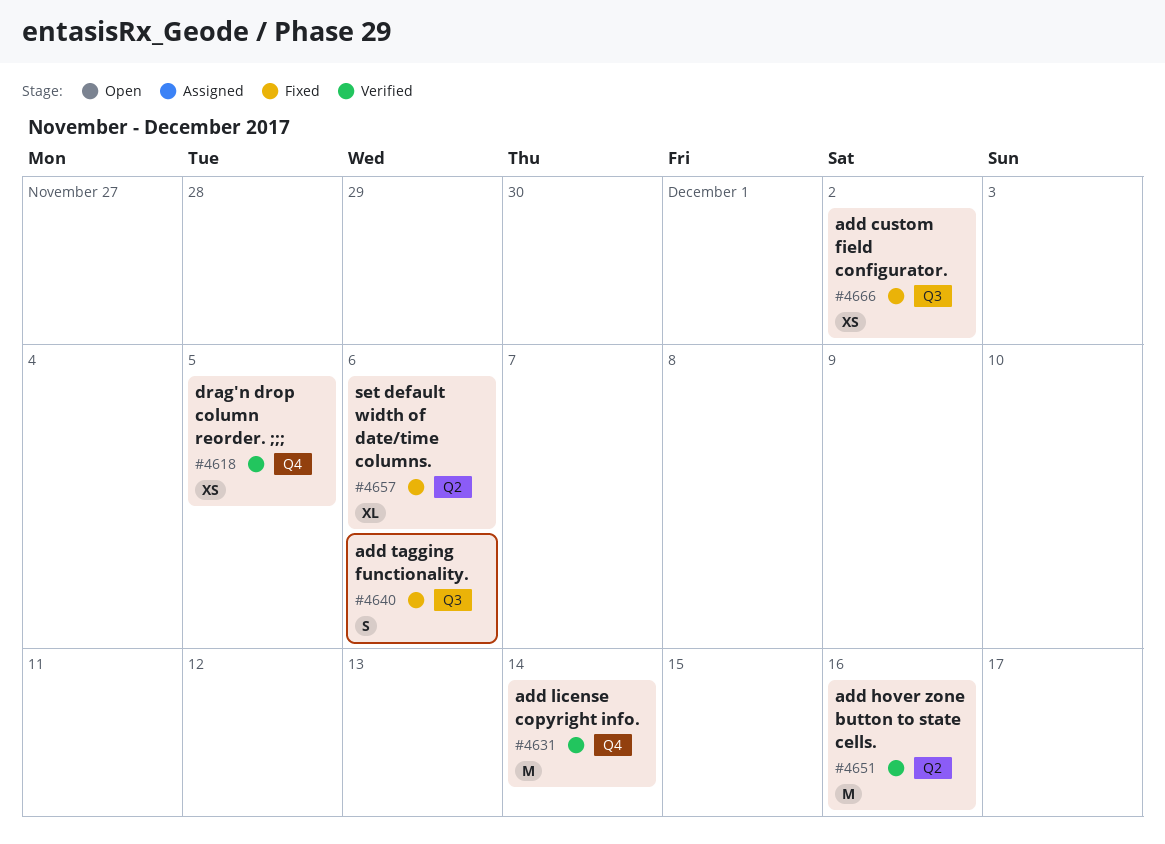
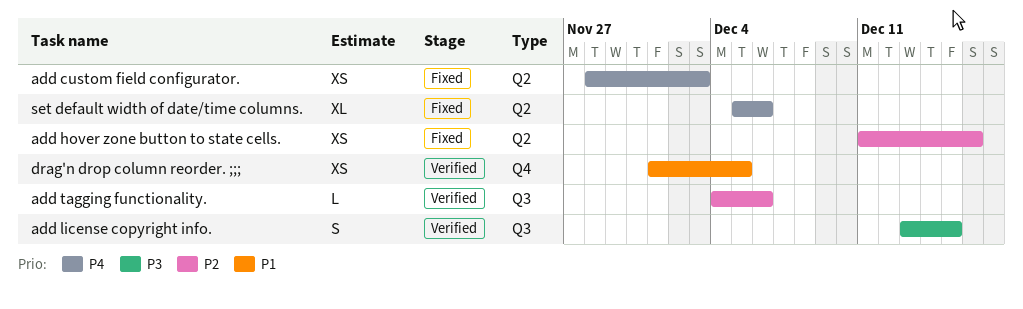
add custom field configurator., label: Q3 -> Q2
add custom field configurator., due: Dec 2 -> Dec 3
add hover zone button to state cells., status: Verified -> Fixed
add hover zone button to state cells., estimate: M -> XS
add license copyright info., label: Q4 -> Q3
add license copyright info., estimate: M -> S
add license copyright info., due: Dec 14 -> Dec 15
add tagging functionality., status: Fixed -> Verified
add tagging functionality., estimate: S -> L

